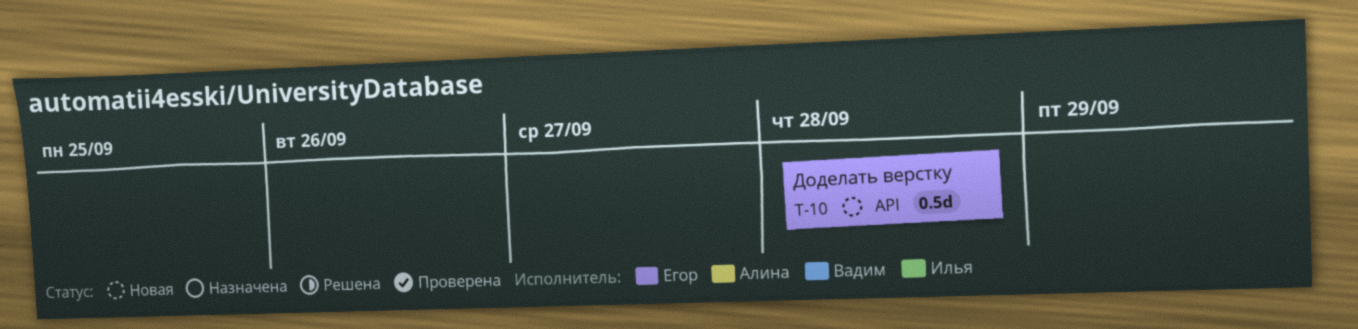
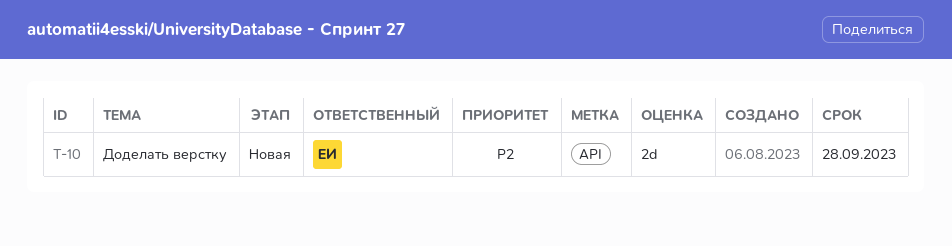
T-10, estimate: 0.5d -> 2d

